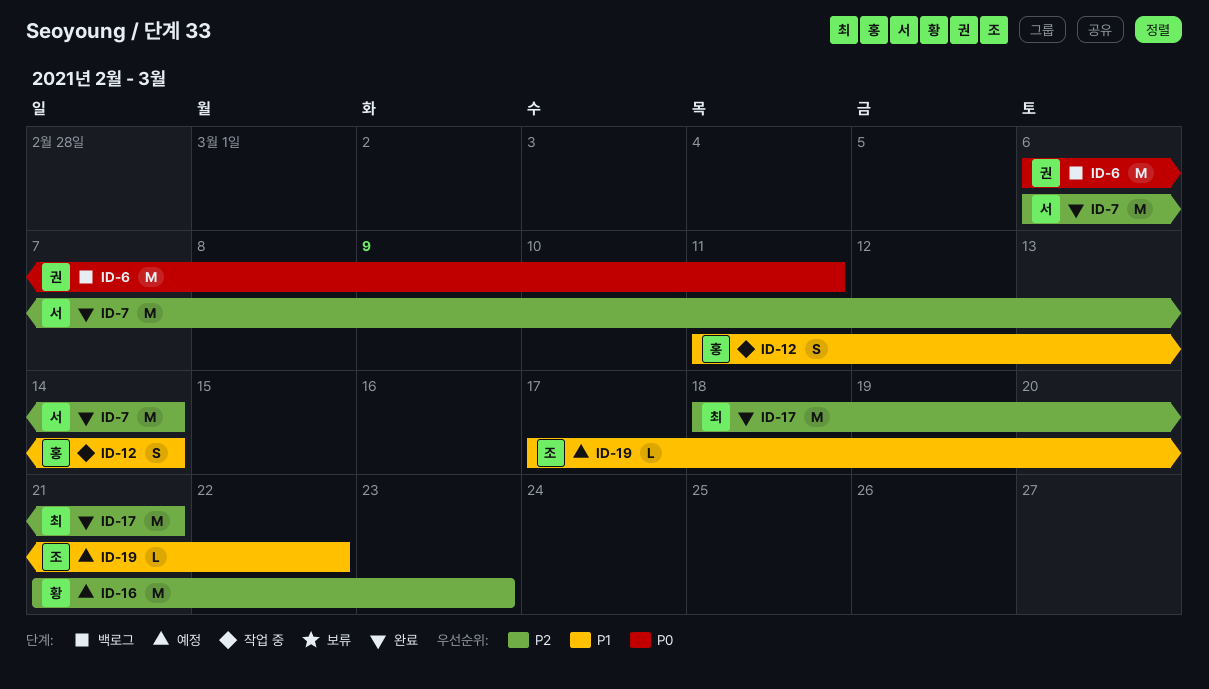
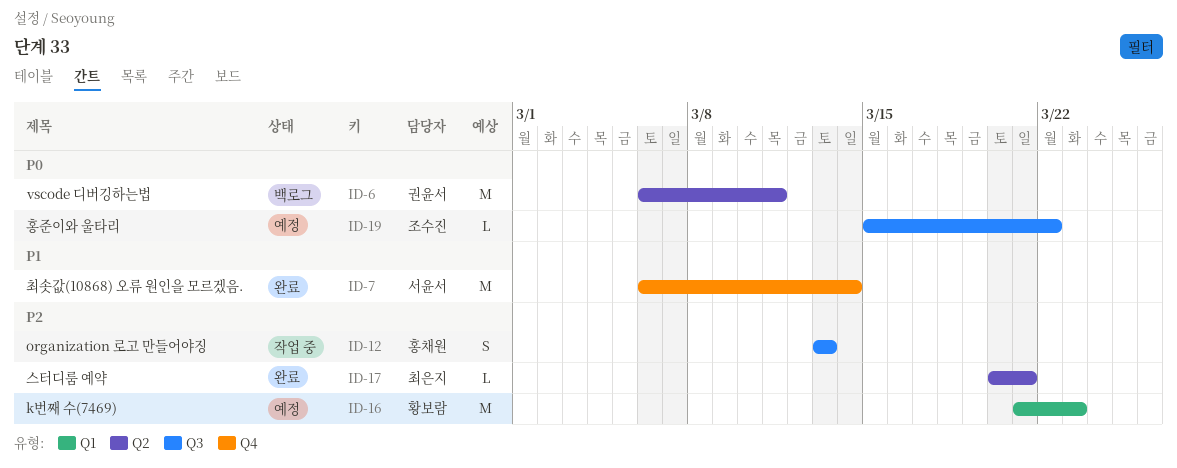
ID-7, priority: P2 -> P1
ID-12, priority: P1 -> P2
ID-12, start: Mar 11 -> Mar 13
ID-12, due: Mar 14 -> Mar 13
ID-17, estimate: M -> L
ID-17, start: Mar 18 -> Mar 20
ID-19, priority: P1 -> P0
ID-19, start: Mar 17 -> Mar 15

